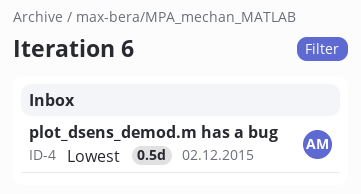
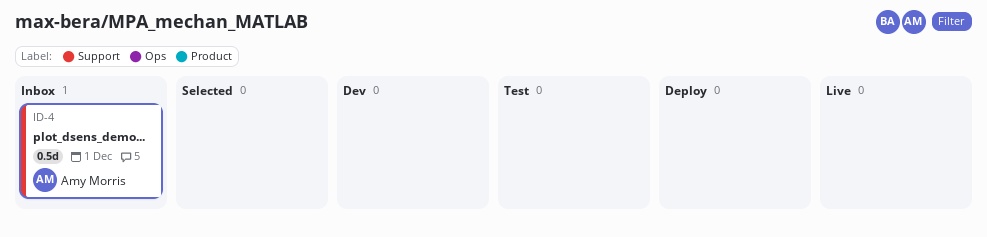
ID-4, due: Dec 2 -> Dec 1

